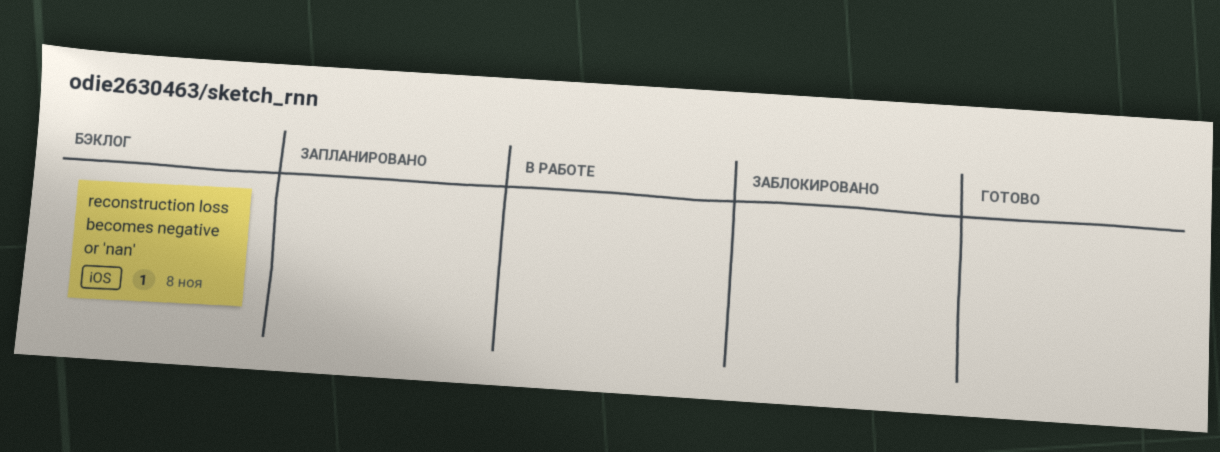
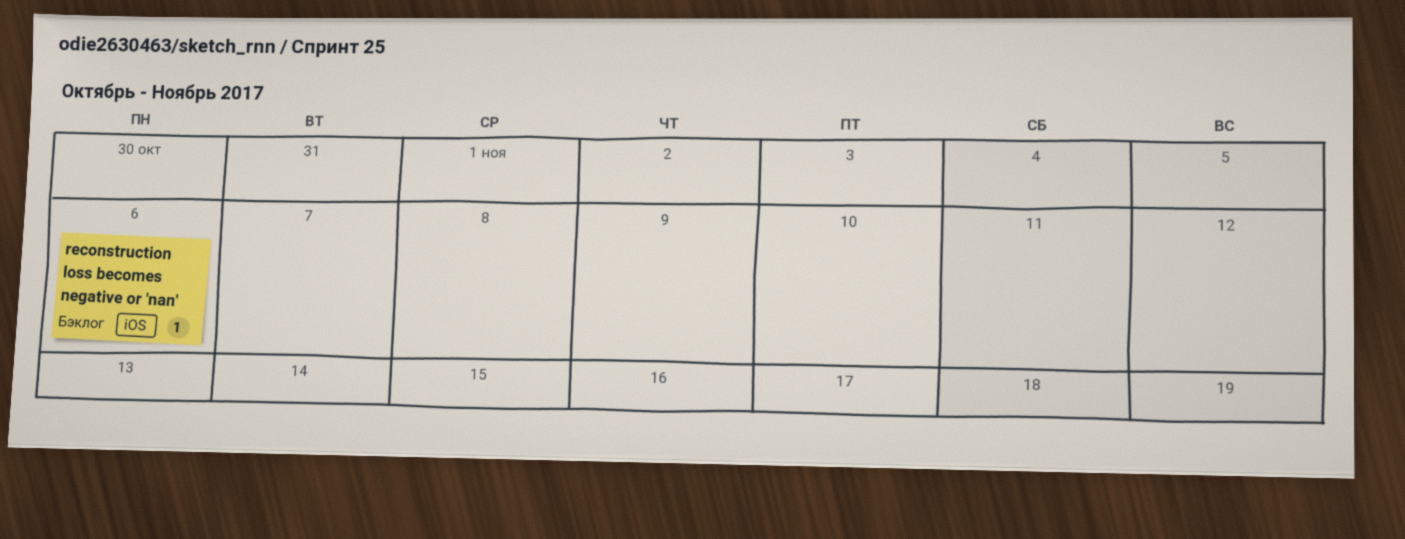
reconstruction loss becomes negative or 'nan', due: Nov 8 -> Nov 6

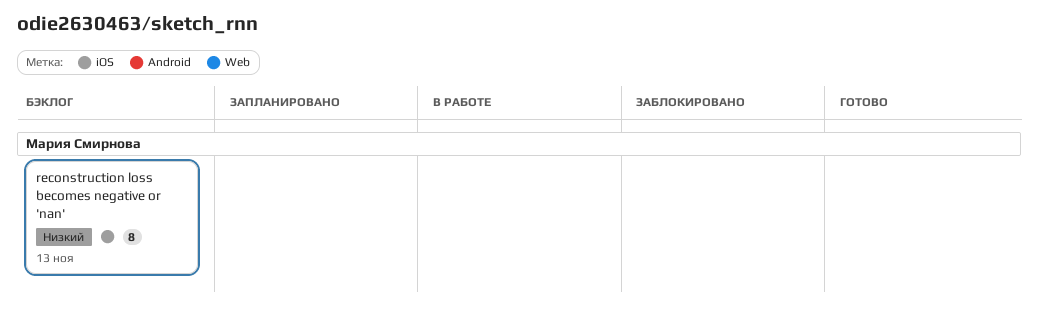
reconstruction loss becomes negative or 'nan', estimate: 1 -> 8
reconstruction loss becomes negative or 'nan', due: Nov 6 -> Nov 13

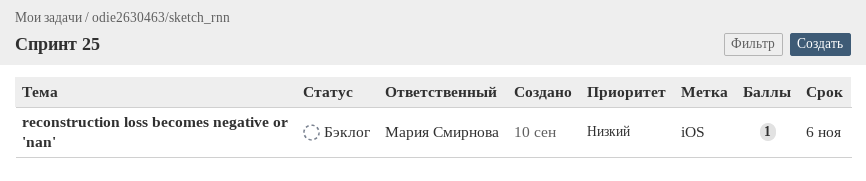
reconstruction loss becomes negative or 'nan', estimate: 8 -> 1
reconstruction loss becomes negative or 'nan', due: Nov 13 -> Nov 6

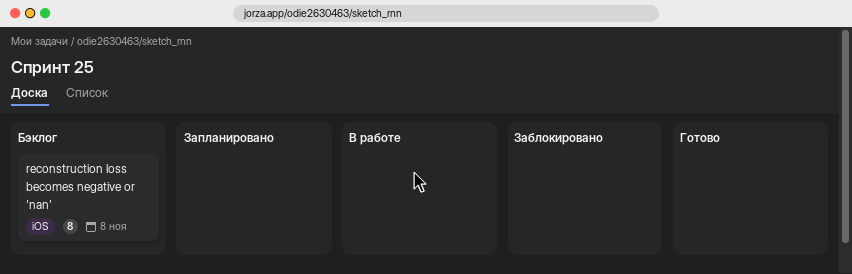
reconstruction loss becomes negative or 'nan', estimate: 1 -> 8
reconstruction loss becomes negative or 'nan', due: Nov 6 -> Nov 8

